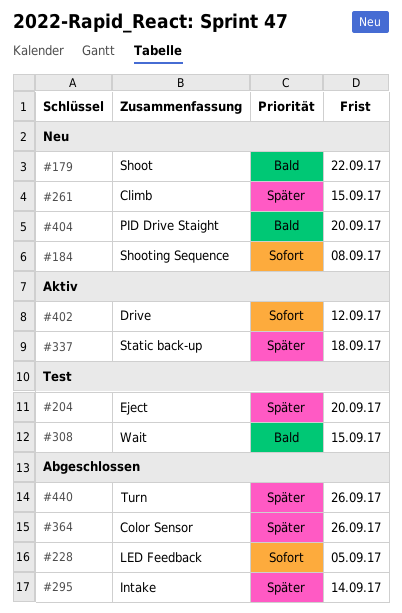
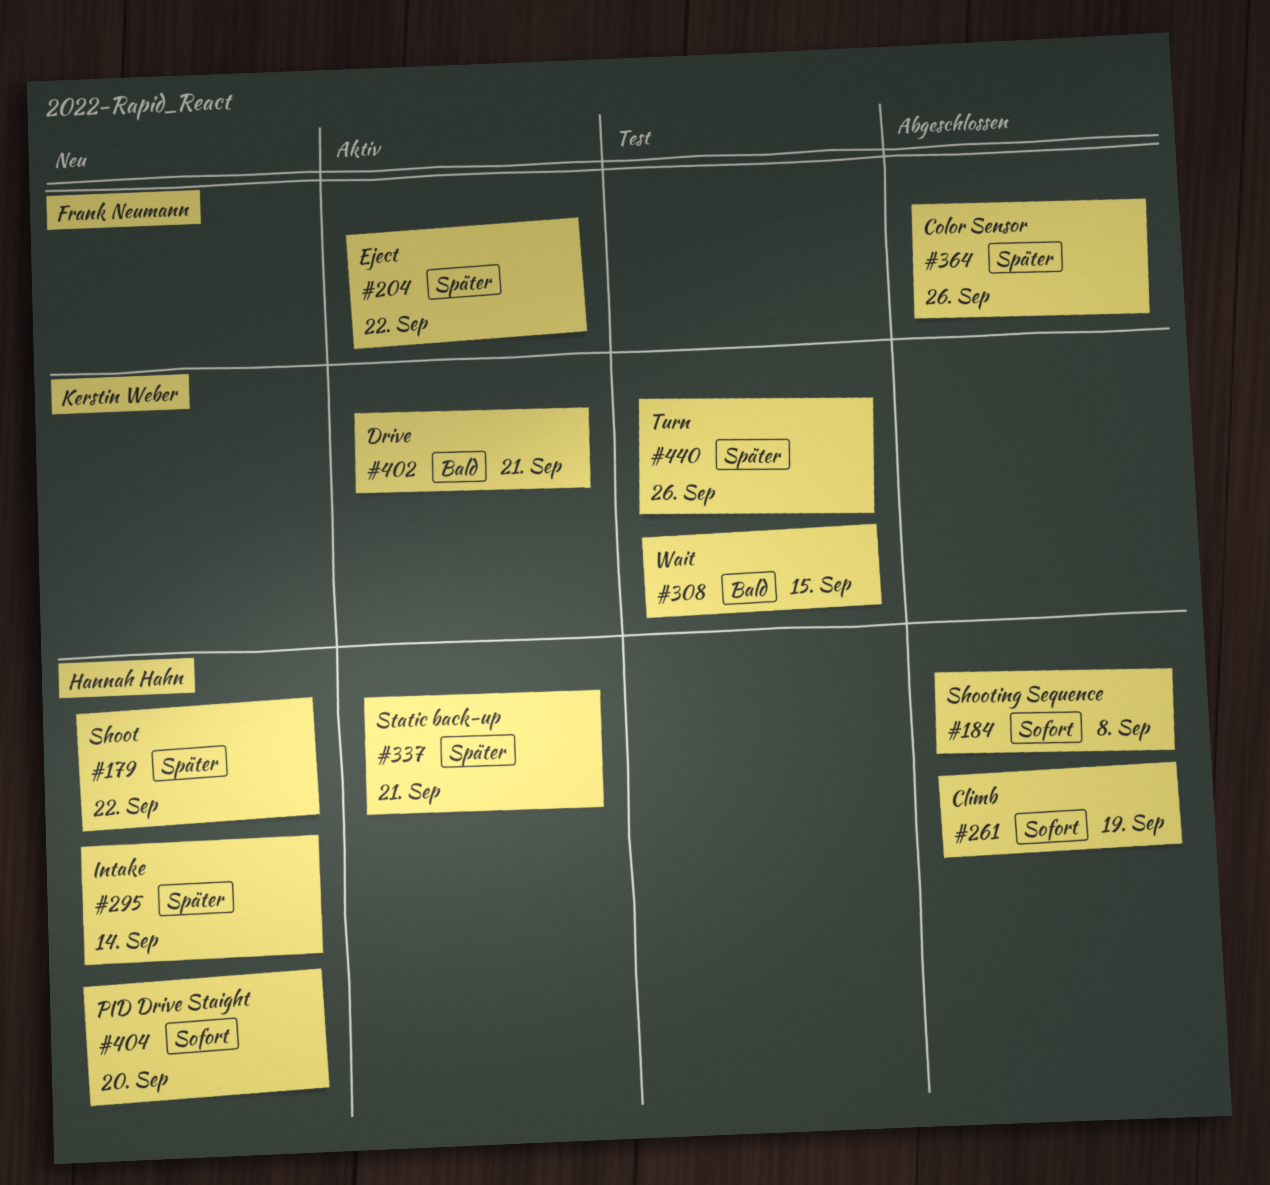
#179, priority: Bald -> Später
#184, status: Neu -> Abgeschlossen
#204, status: Test -> Aktiv
#204, due: Sep 20 -> Sep 22
#228: present -> none
#261, status: Neu -> Abgeschlossen
#261, priority: Später -> Sofort
#261, due: Sep 15 -> Sep 19
#295, status: Abgeschlossen -> Neu
#337, due: Sep 18 -> Sep 21
#402, priority: Sofort -> Bald
#402, due: Sep 12 -> Sep 21
#404, priority: Bald -> Sofort
#440, status: Abgeschlossen -> Test

